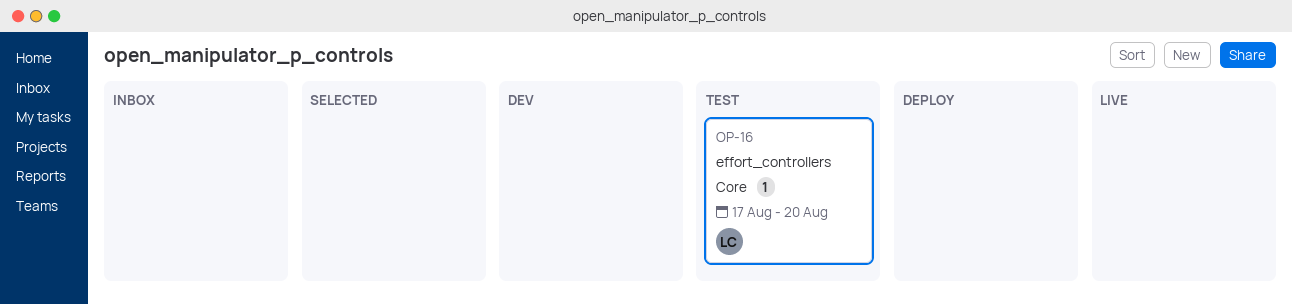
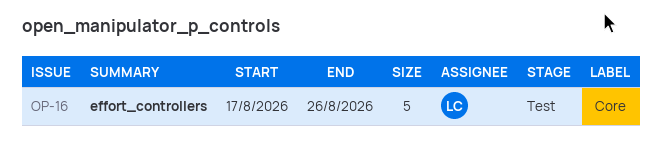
OP-16, estimate: 1 -> 5
OP-16, due: Aug 20 -> Aug 26

